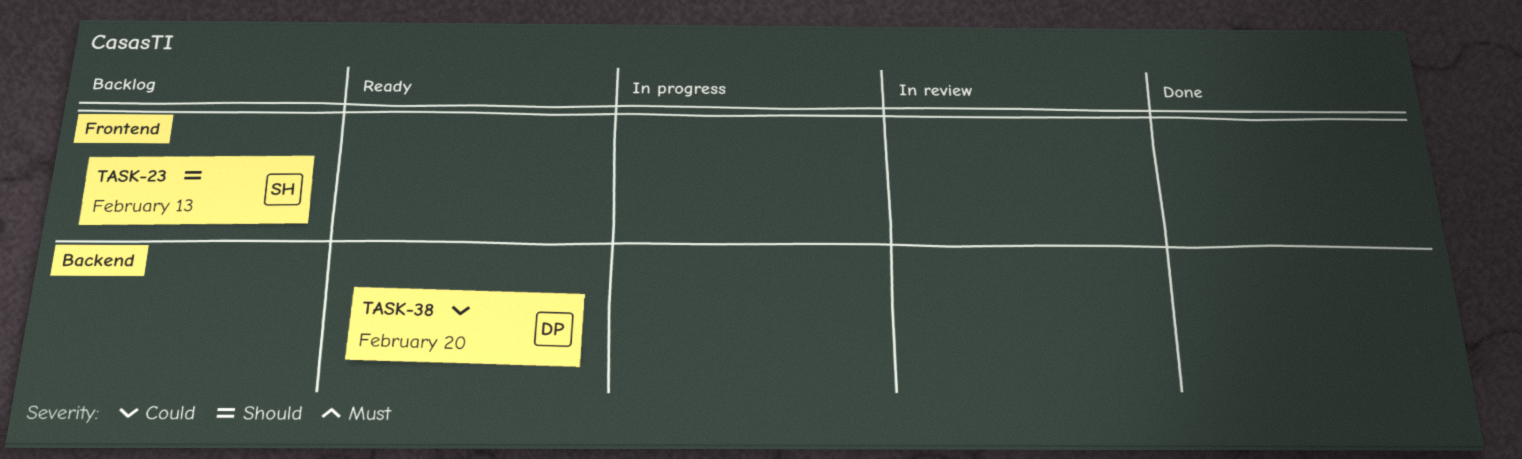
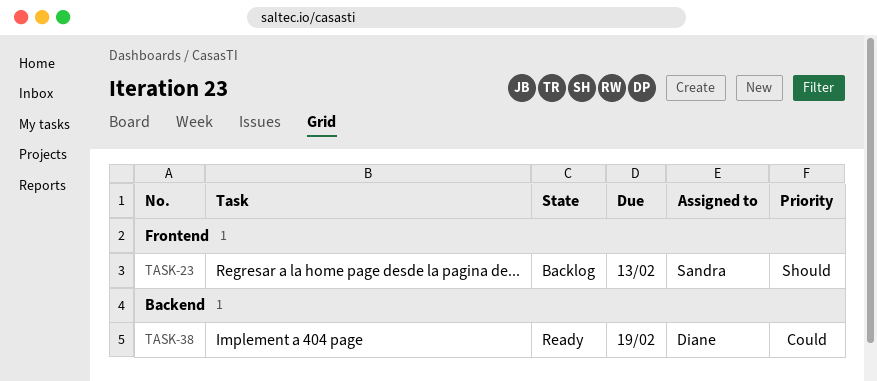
TASK-38, due: Feb 20 -> Feb 19

